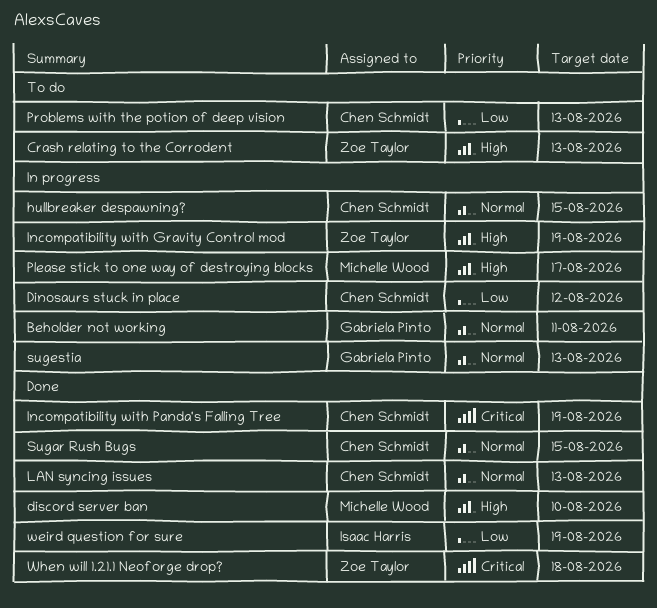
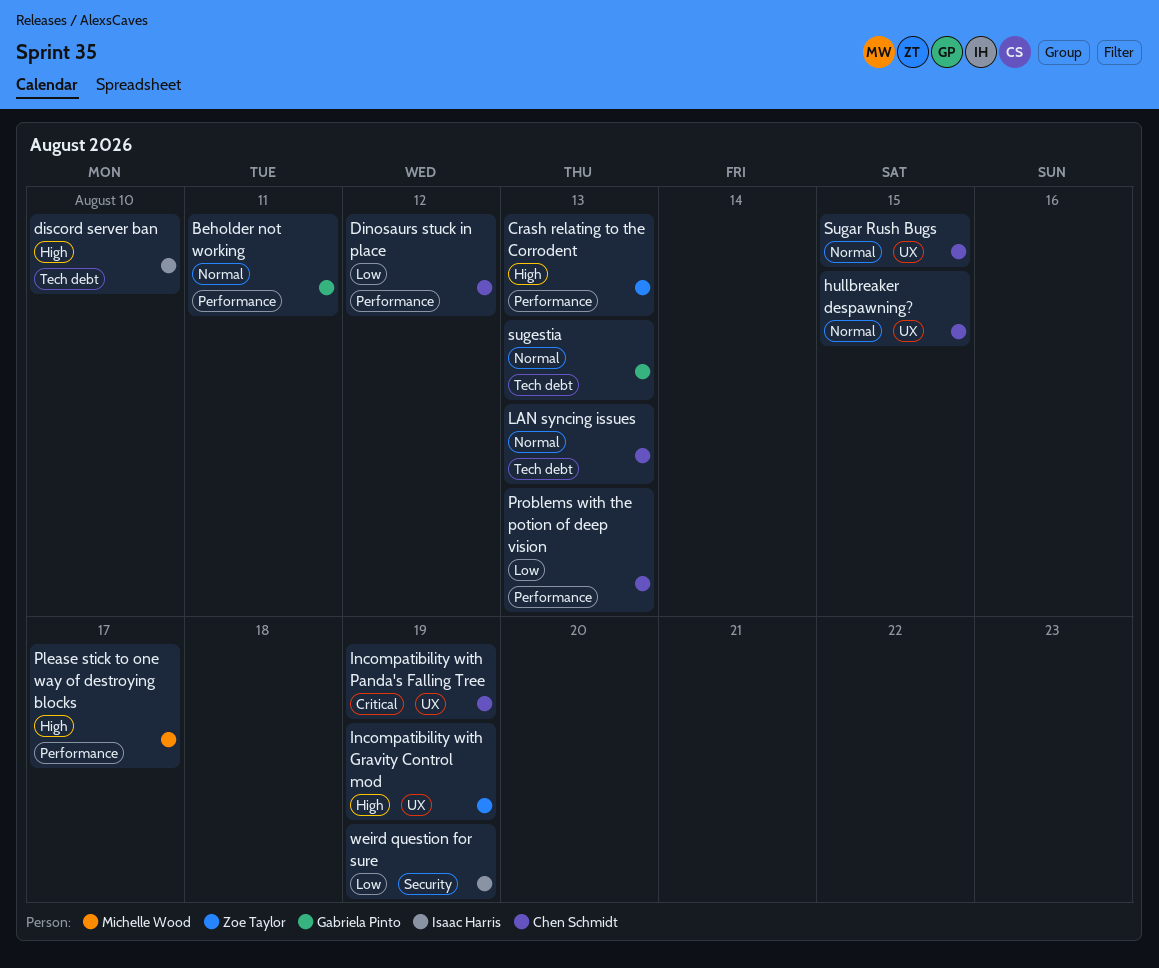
discord server ban, owner: Michelle Wood -> Isaac Harris
When will 1.21.1 Neoforge drop?: present -> none

